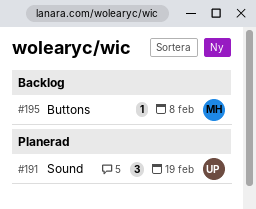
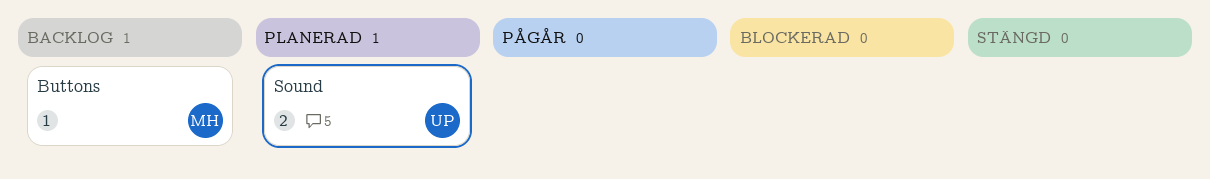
Sound, estimate: 3 -> 2

